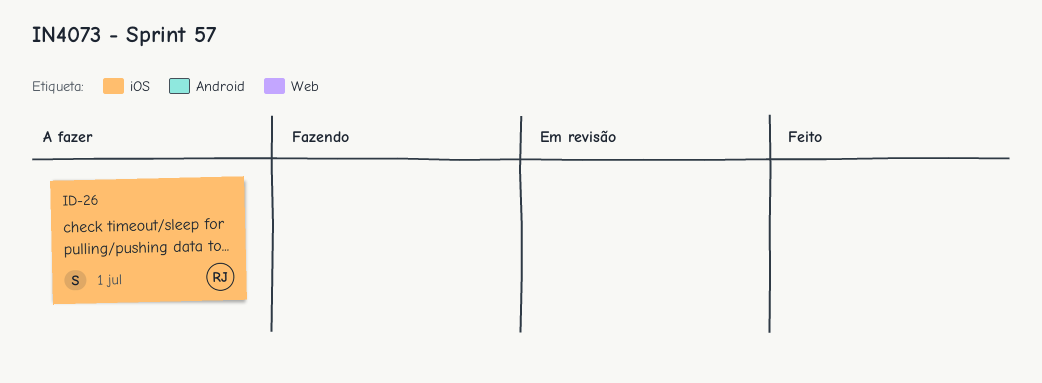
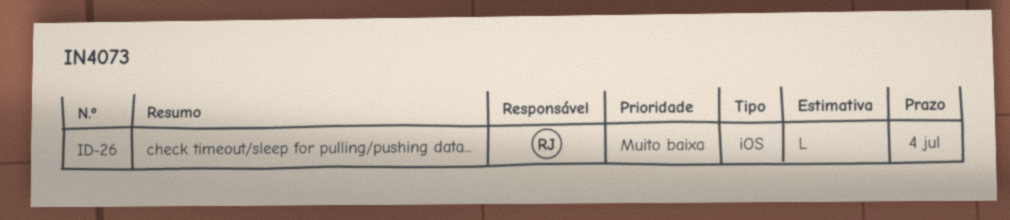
ID-26, estimate: S -> L
ID-26, due: Jul 1 -> Jul 4

